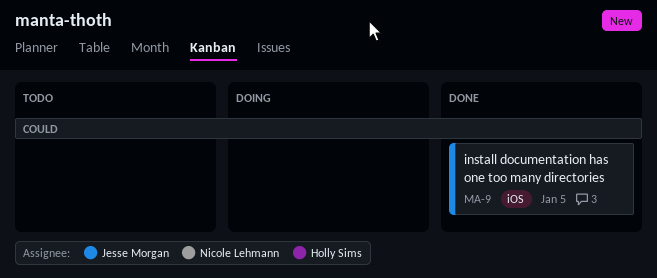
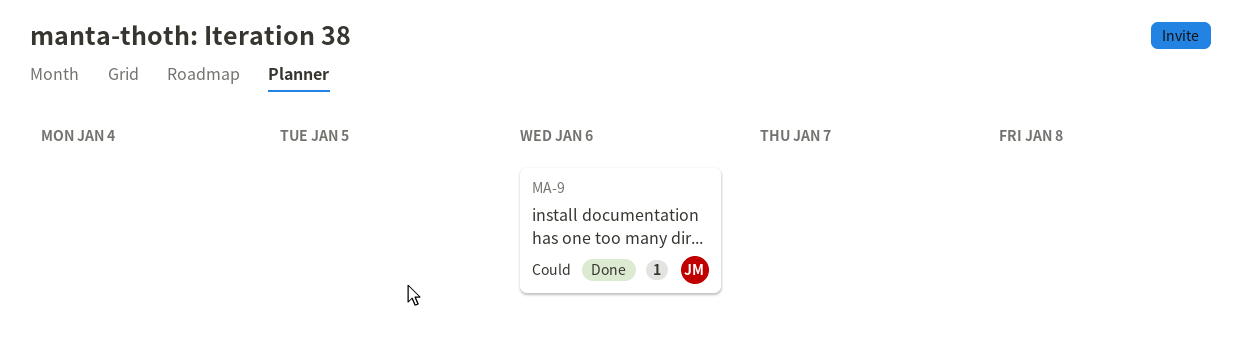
MA-9, due: Jan 5 -> Jan 6

